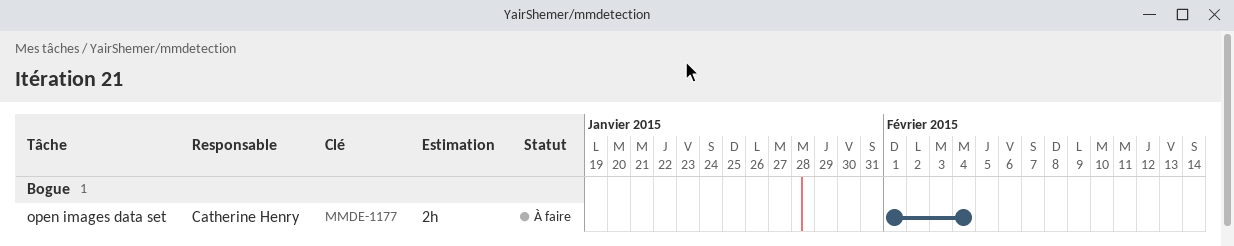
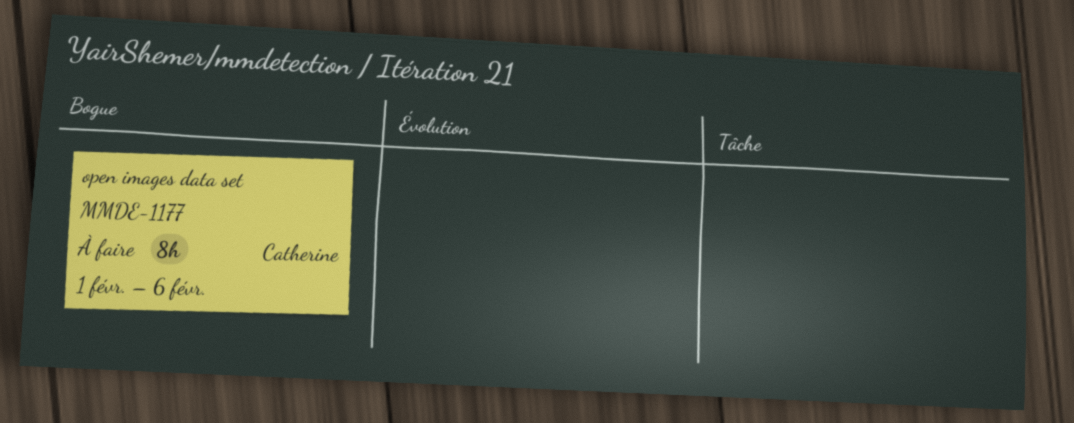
MMDE-1177, estimate: 2h -> 8h
MMDE-1177, due: Feb 4 -> Feb 6

